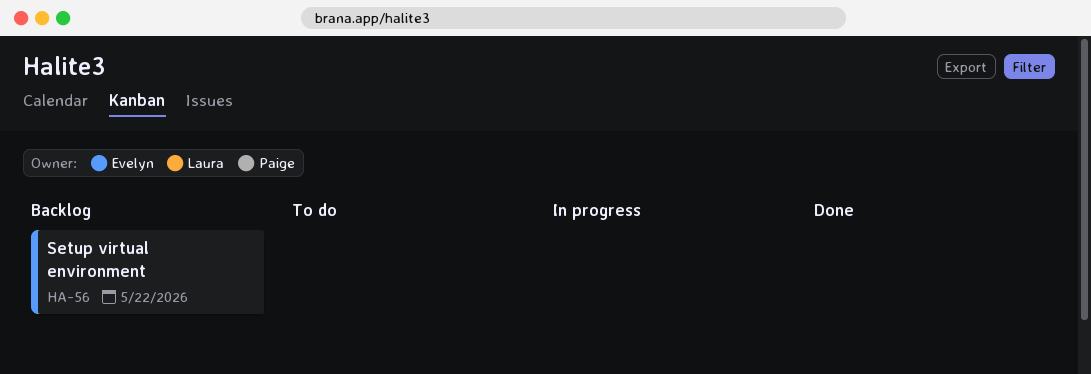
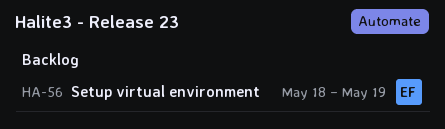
HA-56, due: May 22 -> May 19

